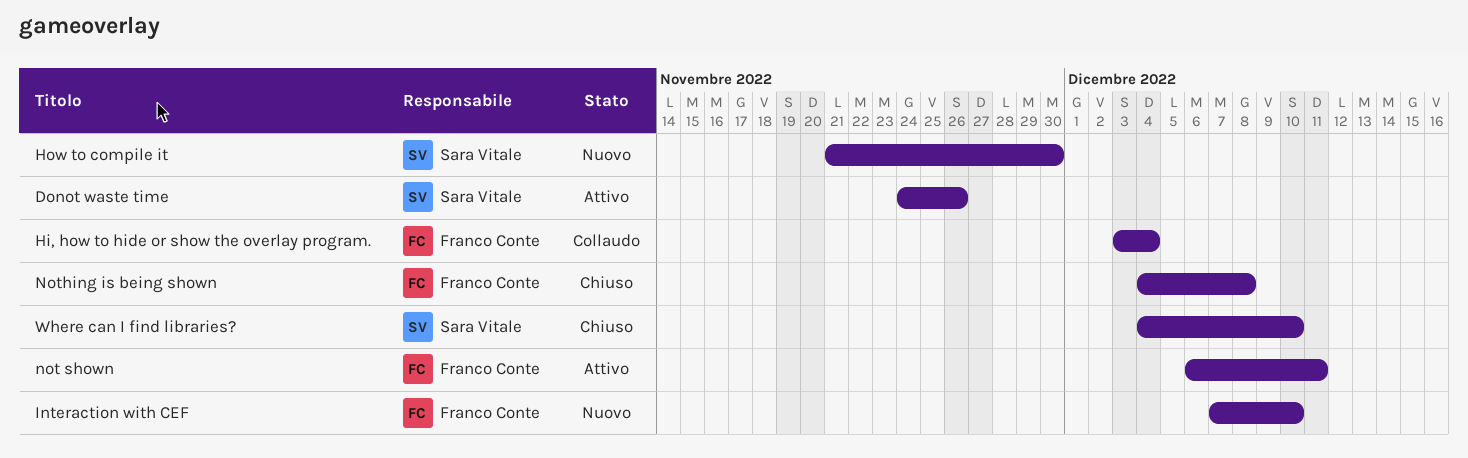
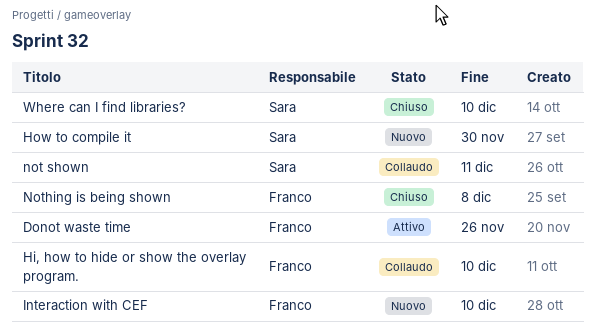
Donot waste time, owner: Sara Vitale -> Franco Conte
Hi, how to hide or show the overlay program., due: Dec 4 -> Dec 10
not shown, status: Attivo -> Collaudo
not shown, owner: Franco Conte -> Sara Vitale

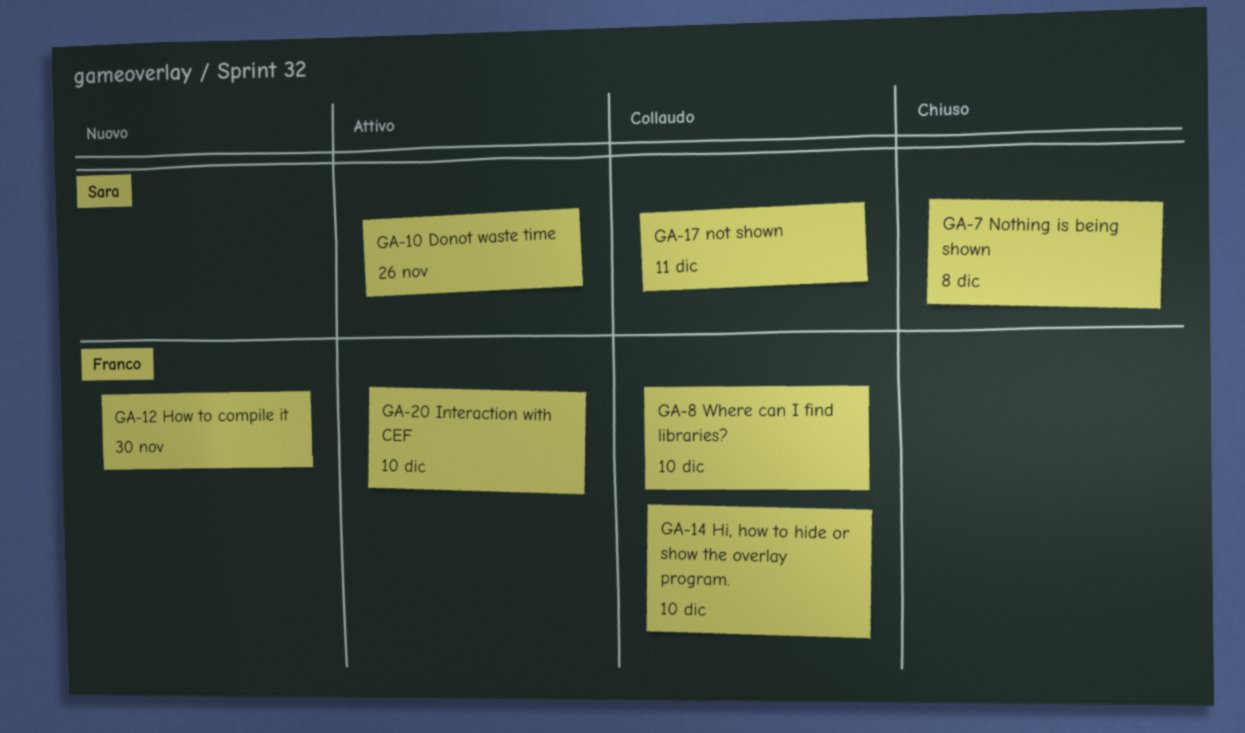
Donot waste time, owner: Franco -> Sara
How to compile it, owner: Sara -> Franco
Interaction with CEF, status: Nuovo -> Attivo
Nothing is being shown, owner: Franco -> Sara
Where can I find libraries?, status: Chiuso -> Collaudo
Where can I find libraries?, owner: Sara -> Franco

